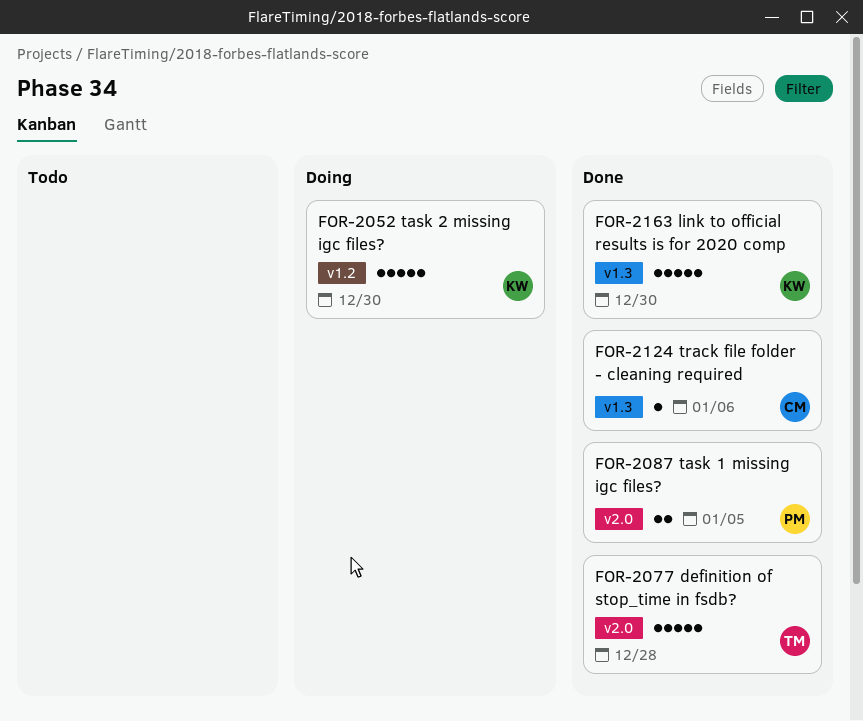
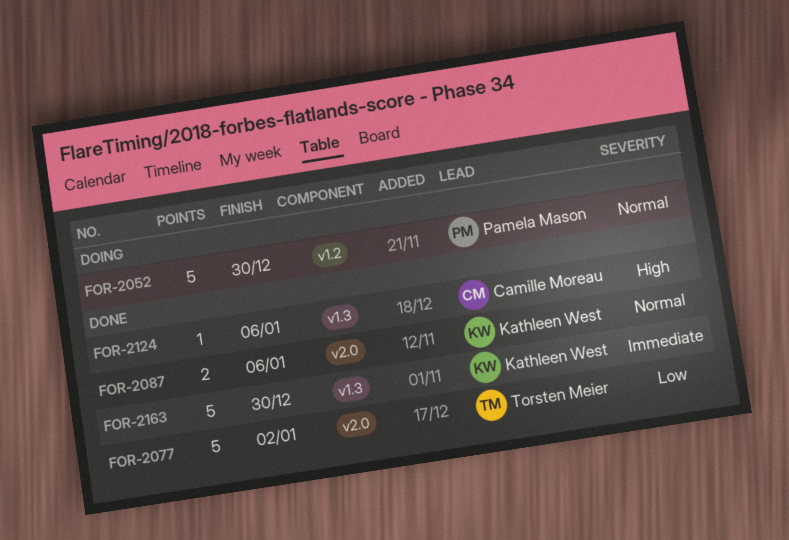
FOR-2052, owner: Kathleen West -> Pamela Mason
FOR-2077, due: Dec 28 -> Jan 2
FOR-2087, owner: Pamela Mason -> Kathleen West
FOR-2087, due: Jan 5 -> Jan 6

